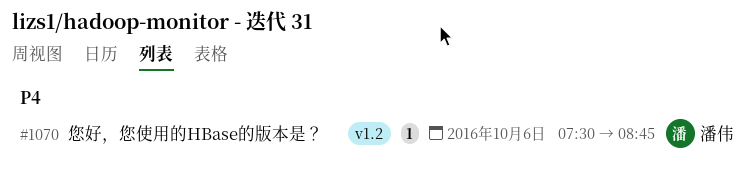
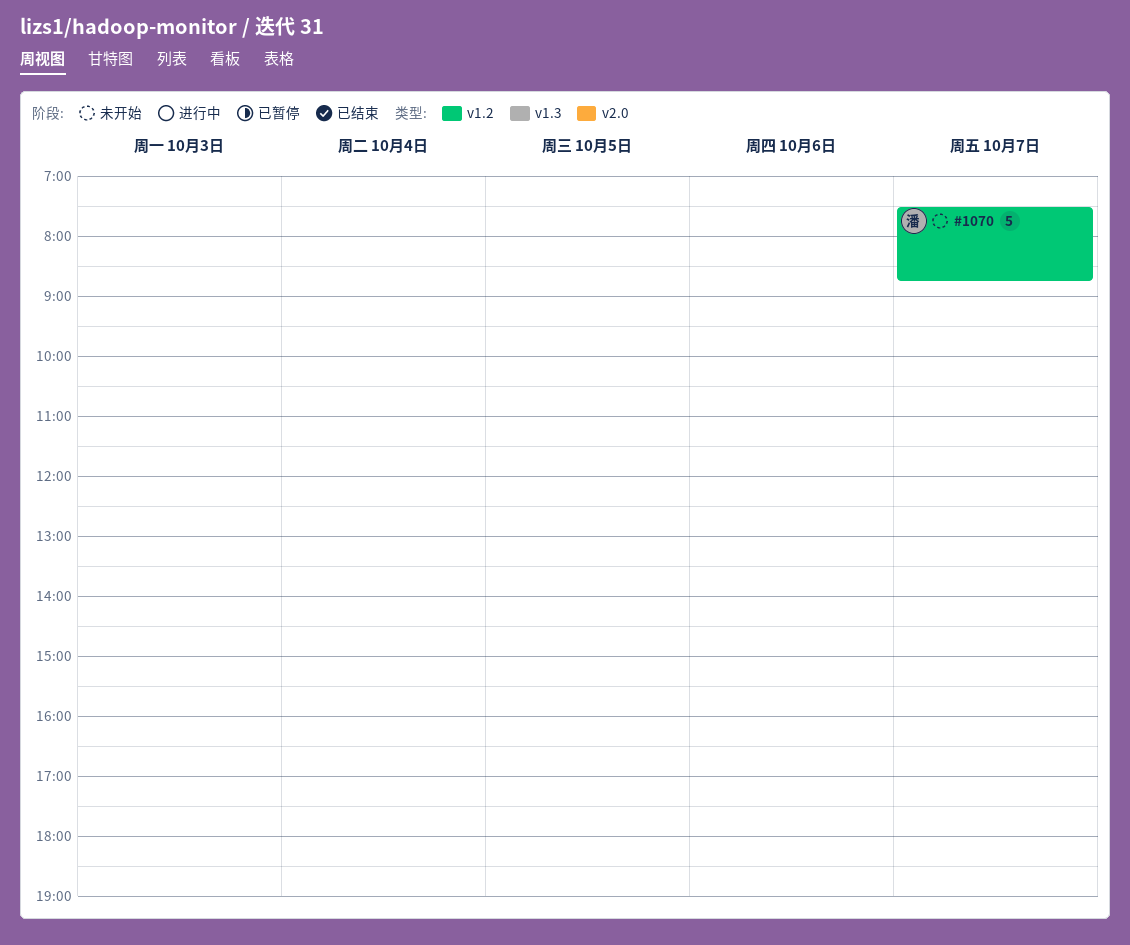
#1070, estimate: 1 -> 5
#1070, day: Oct 6 -> Oct 7

